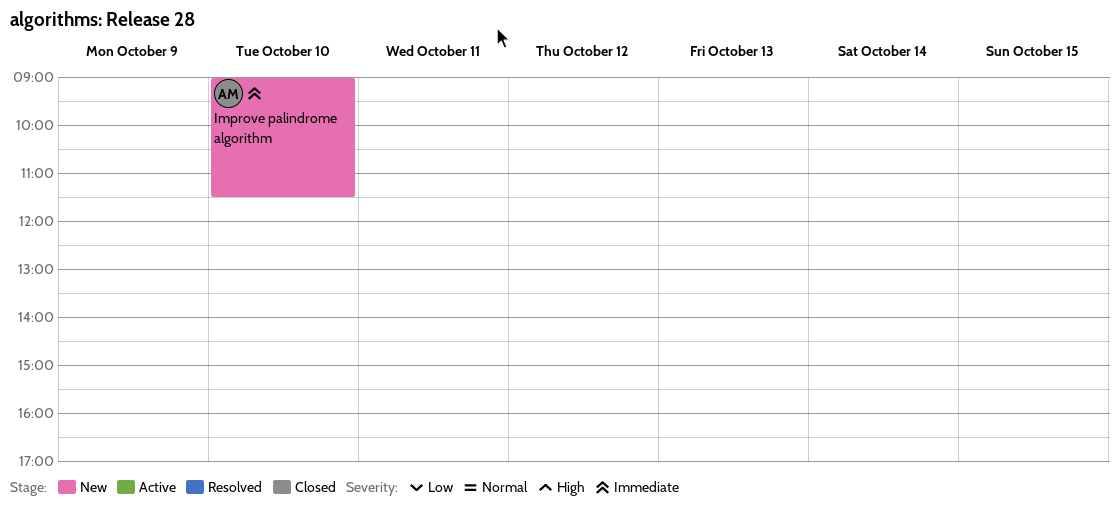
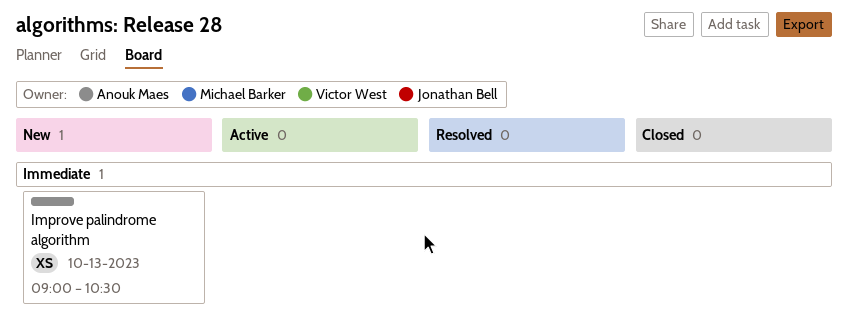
Improve palindrome algorithm, day: Oct 10 -> Oct 13
Improve palindrome algorithm, ends: 11:30 -> 10:30

